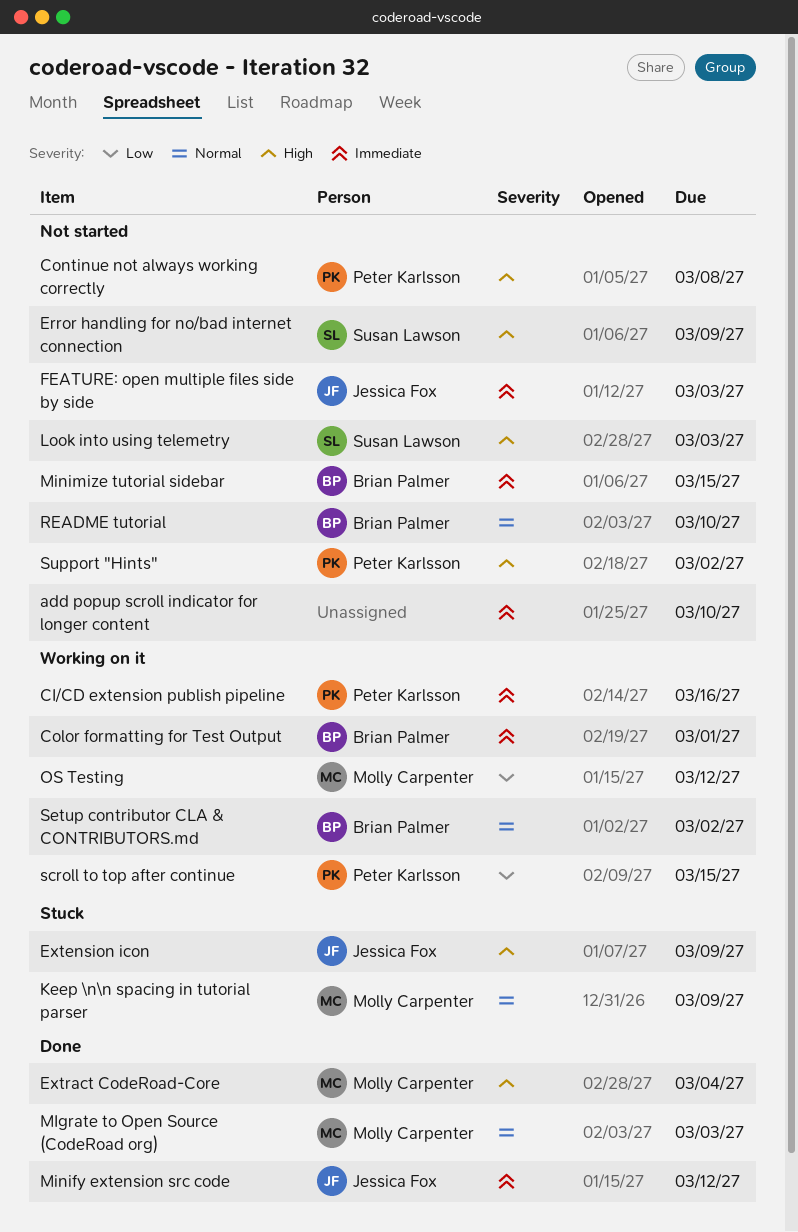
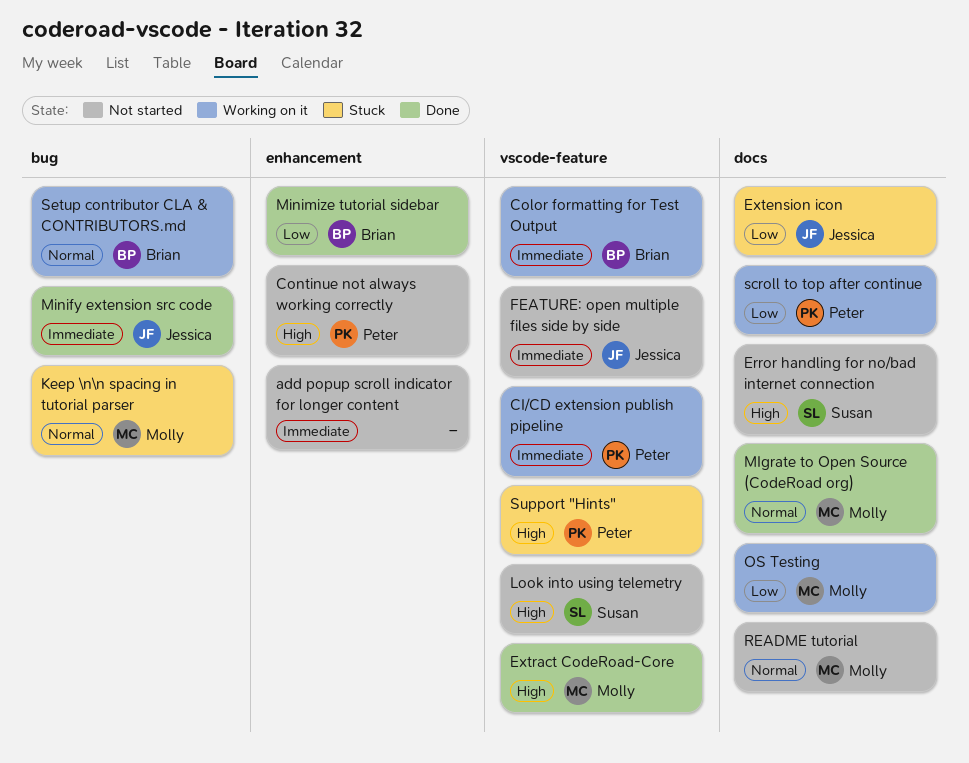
Extension icon, priority: High -> Low
Minimize tutorial sidebar, status: Not started -> Done
Minimize tutorial sidebar, priority: Immediate -> Low
README tutorial, owner: Brian Palmer -> Molly Carpenter
Support "Hints", status: Not started -> Stuck

